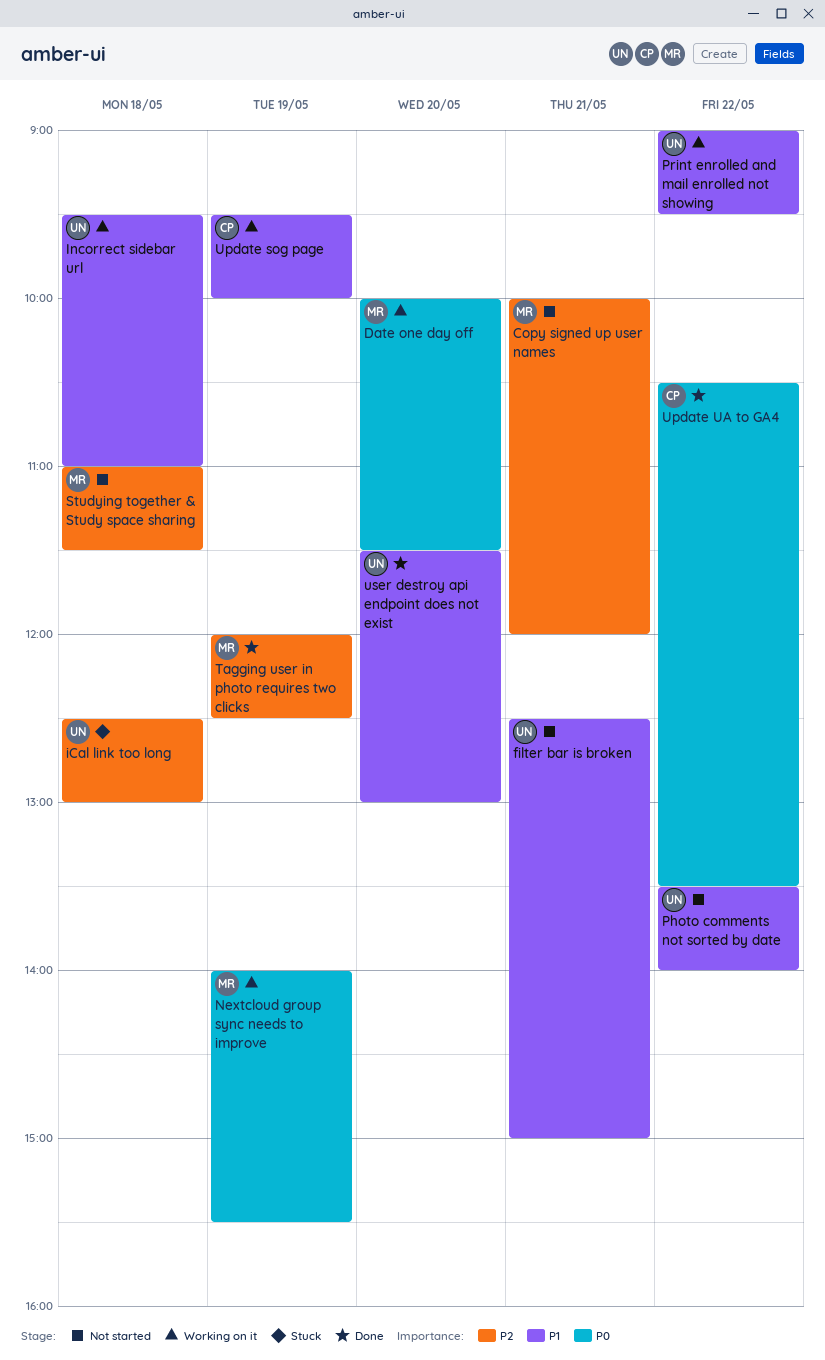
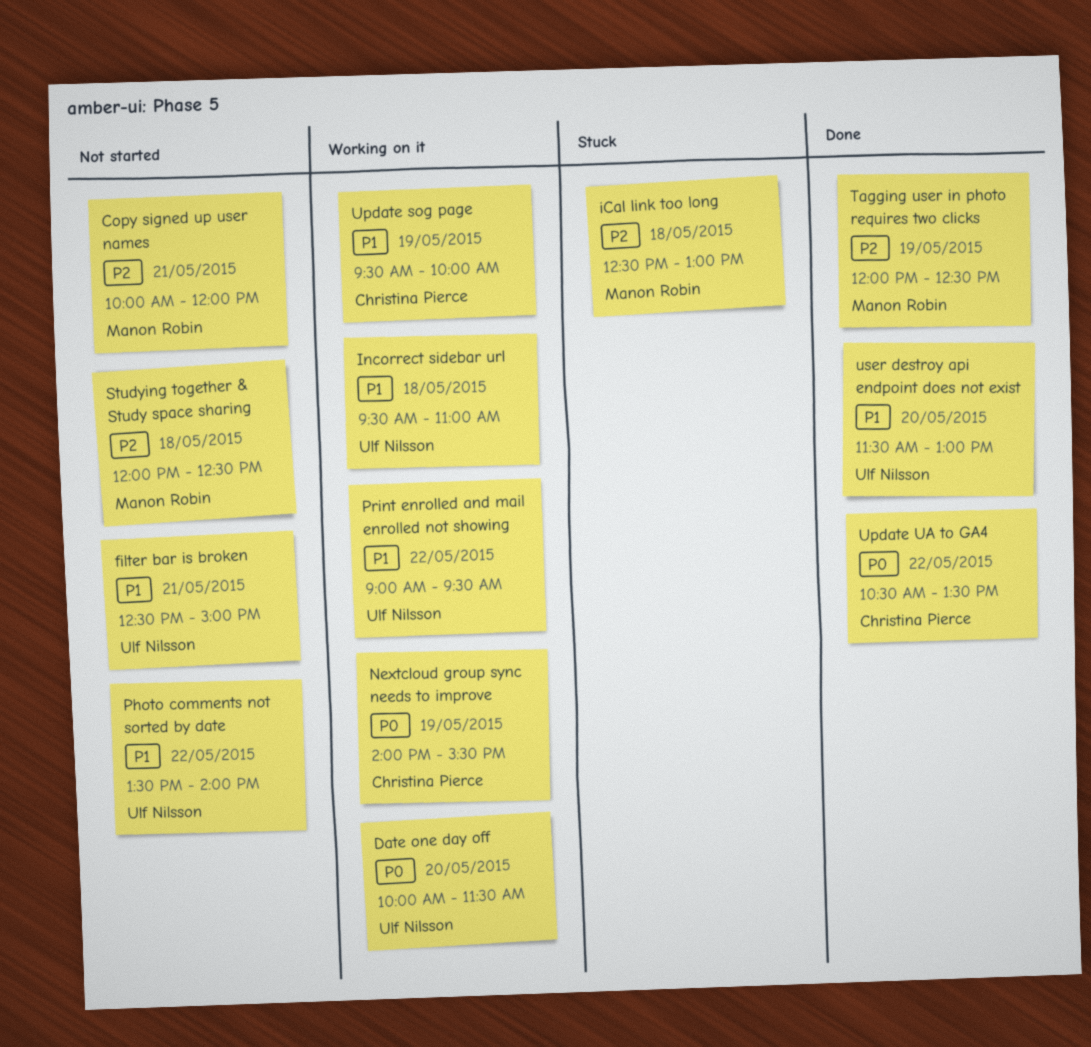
Date one day off, owner: Manon Robin -> Ulf Nilsson
iCal link too long, owner: Ulf Nilsson -> Manon Robin
Nextcloud group sync needs to improve, owner: Manon Robin -> Christina Pierce
Studying together & Study space sharing, begins: 11:00 -> 12:00
Studying together & Study space sharing, ends: 11:30 -> 12:30

